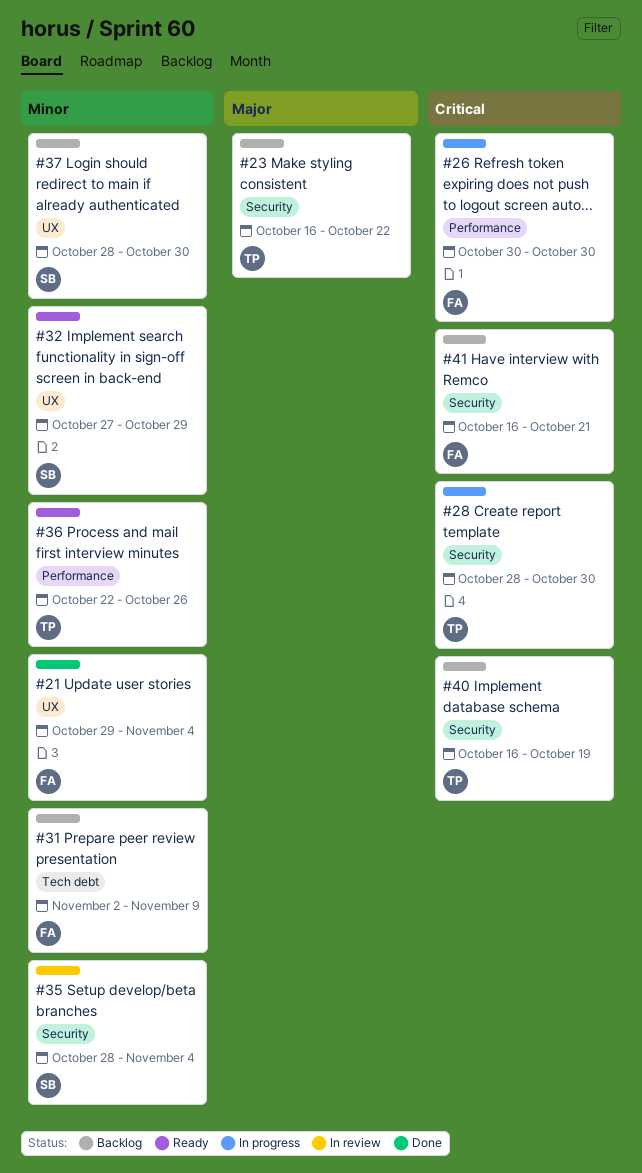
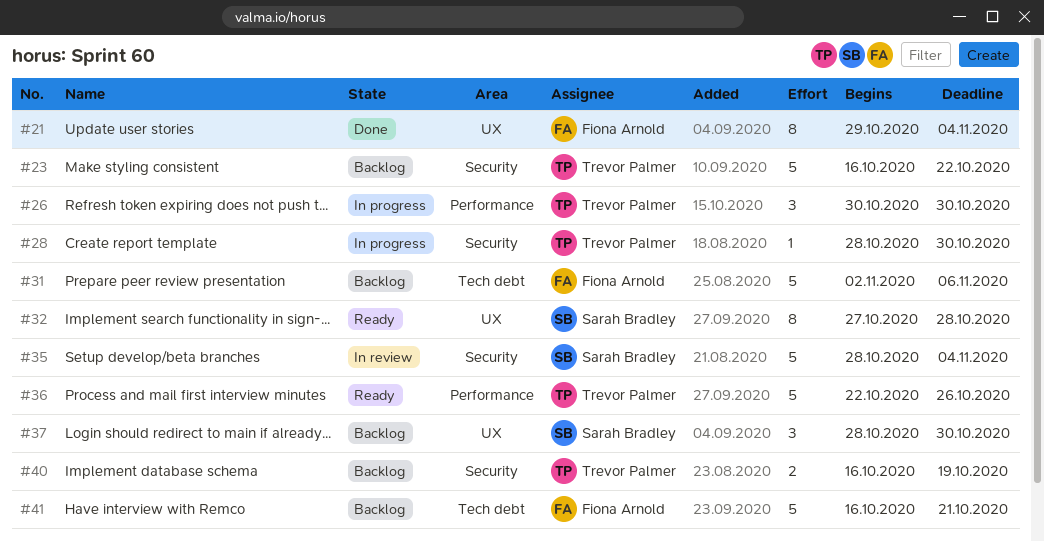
#26, owner: Fiona Arnold -> Trevor Palmer
#31, due: Nov 9 -> Nov 6
#32, due: Oct 29 -> Oct 28
#41, label: Security -> Tech debt

